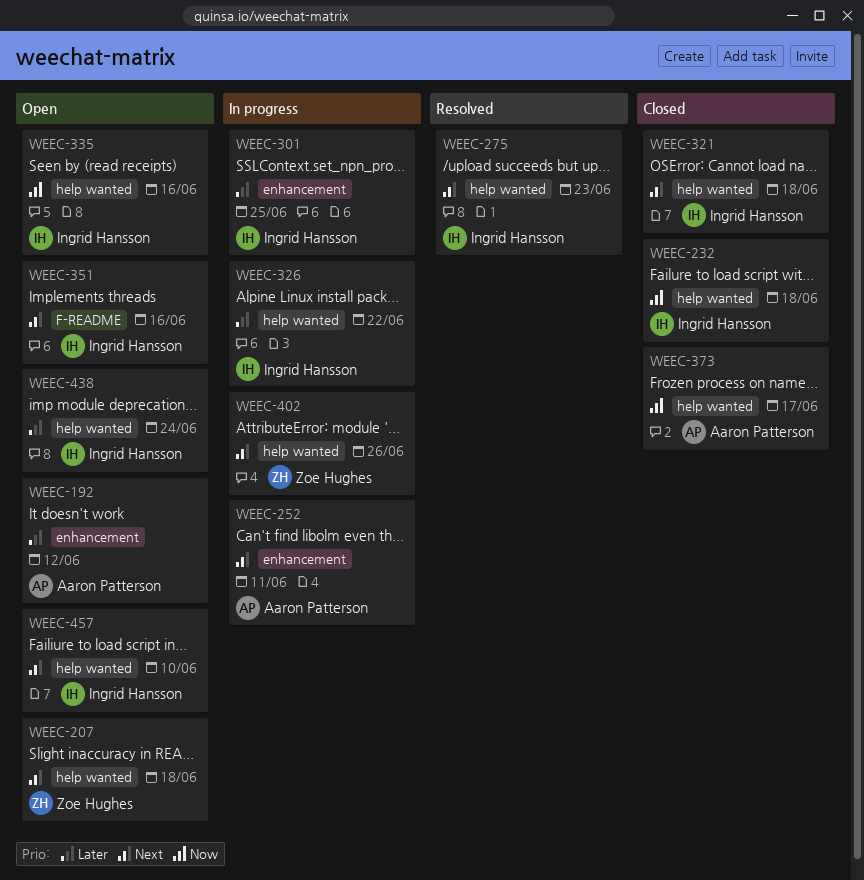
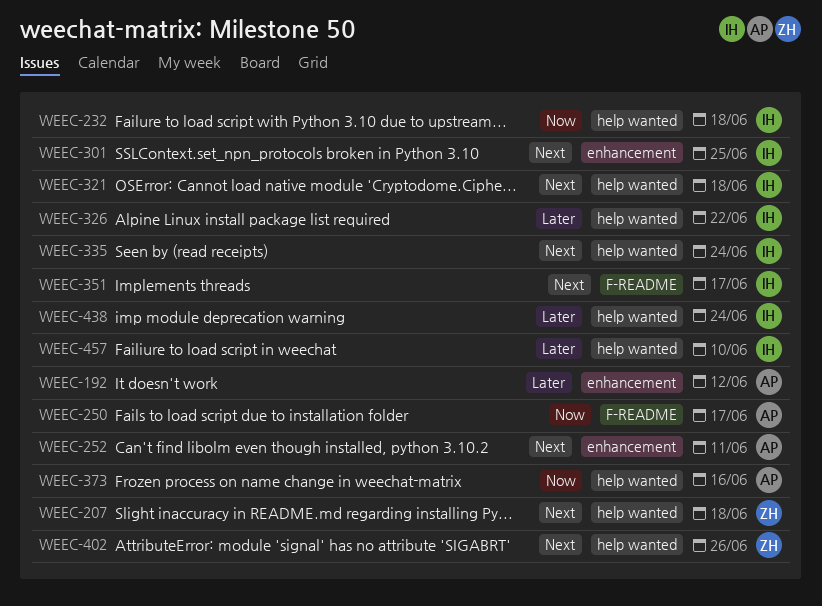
WEEC-250: none -> present
WEEC-275: present -> none
WEEC-301, priority: Later -> Next
WEEC-335, priority: Now -> Next
WEEC-335, due: Jun 16 -> Jun 24
WEEC-351, due: Jun 16 -> Jun 17
WEEC-373, due: Jun 17 -> Jun 16
WEEC-457, priority: Next -> Later

